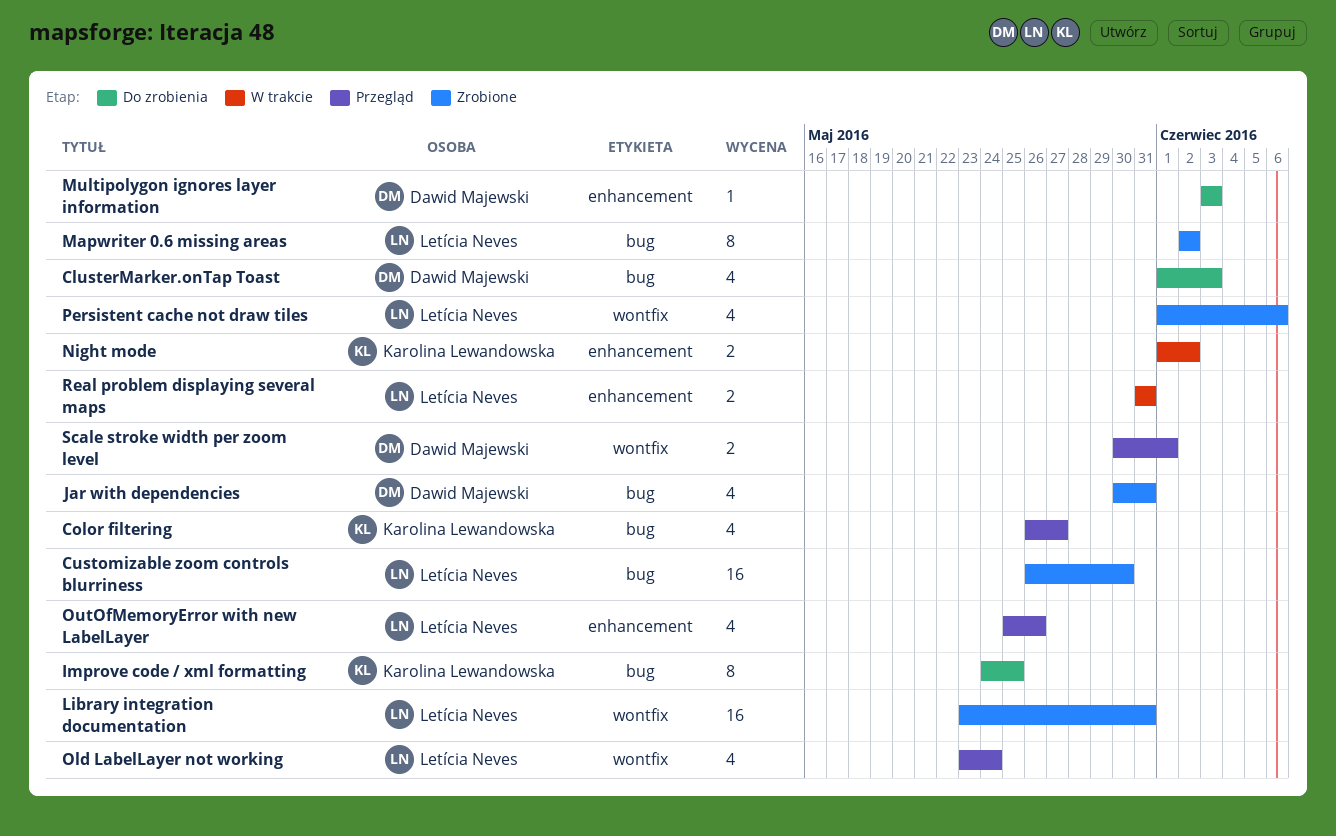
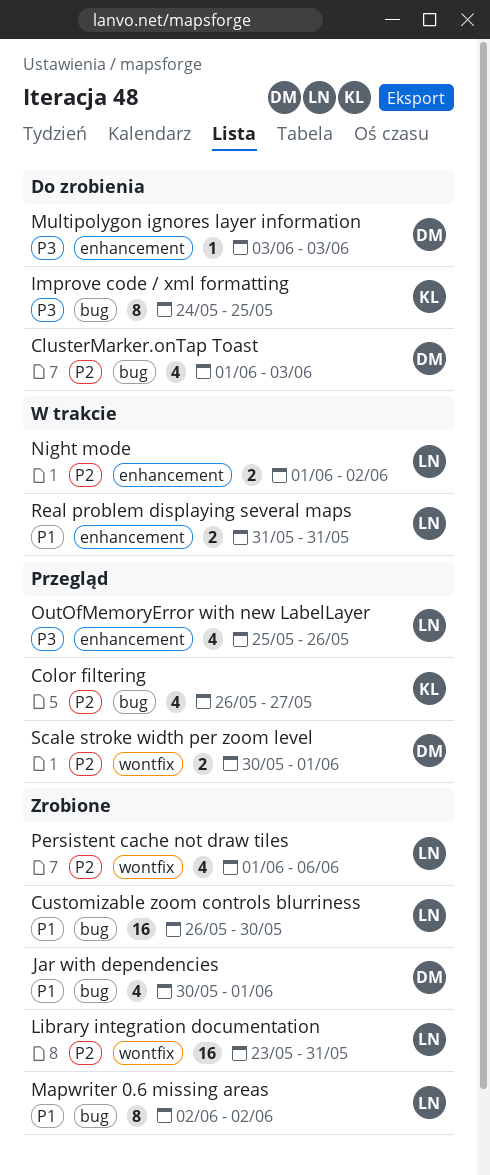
Jar with dependencies, due: May 31 -> Jun 1
Night mode, owner: Karolina Lewandowska -> Letícia Neves
Old LabelLayer not working: present -> none

